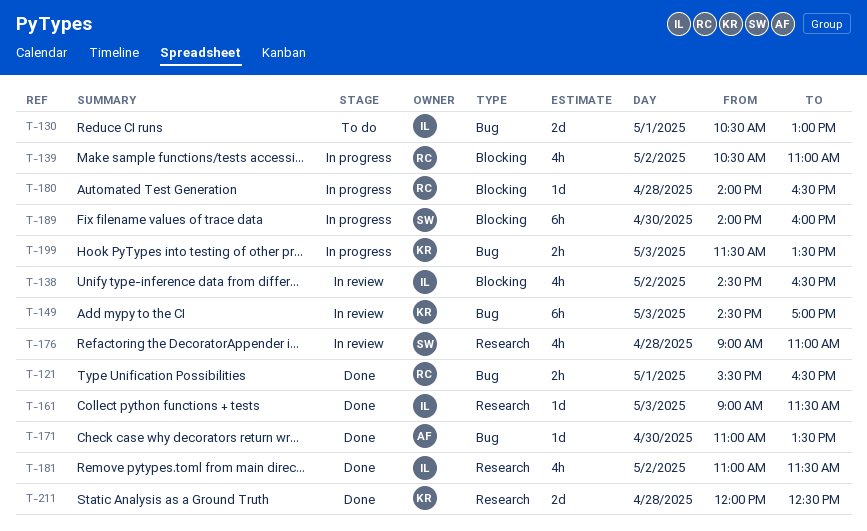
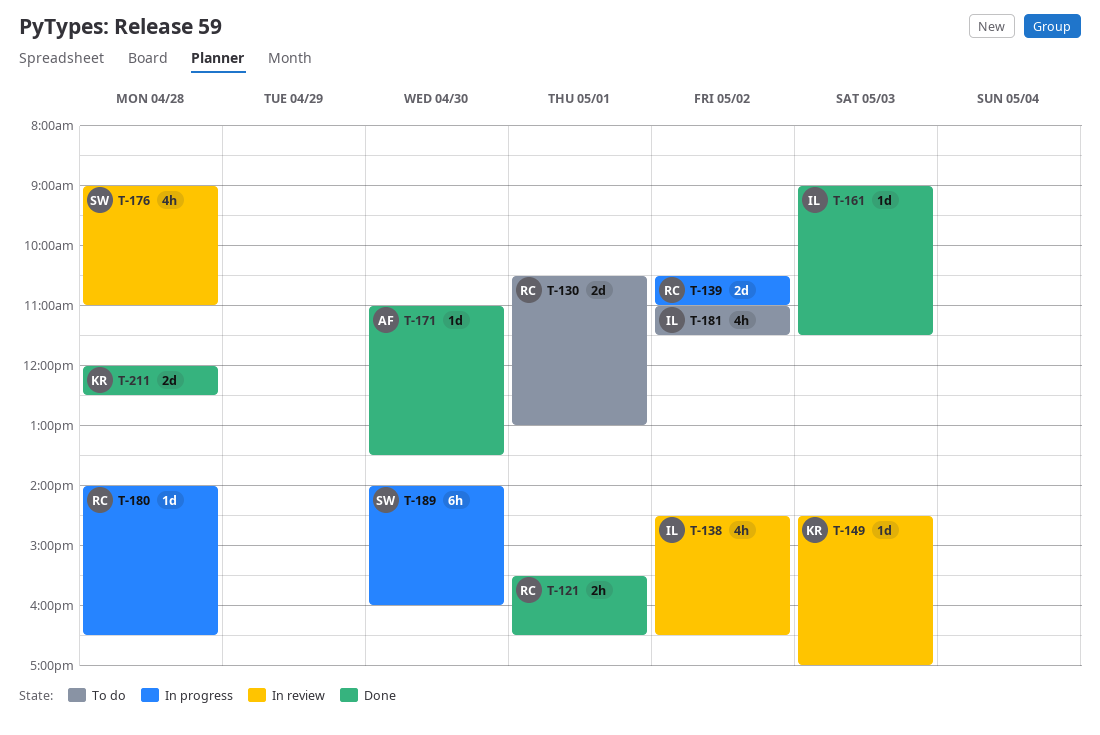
T-130, owner: IL -> RC
T-139, estimate: 4h -> 2d
T-149, estimate: 6h -> 1d
T-181, status: Done -> To do
T-199: present -> none

